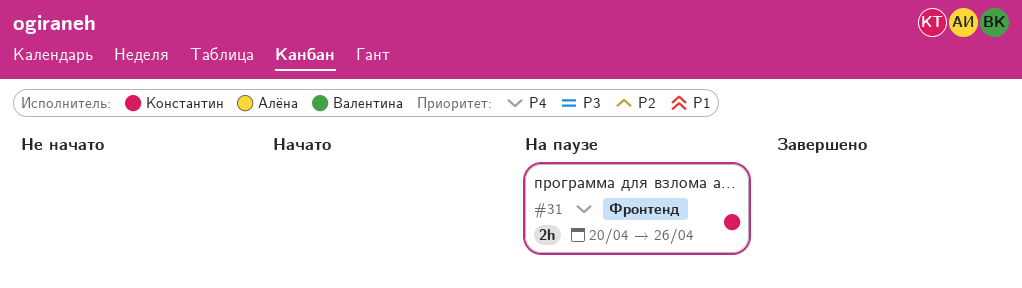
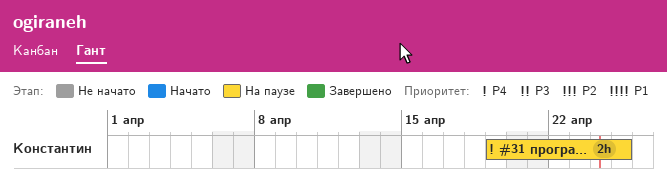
#31, start: Apr 20 -> Apr 19
#31, due: Apr 26 -> Apr 25

